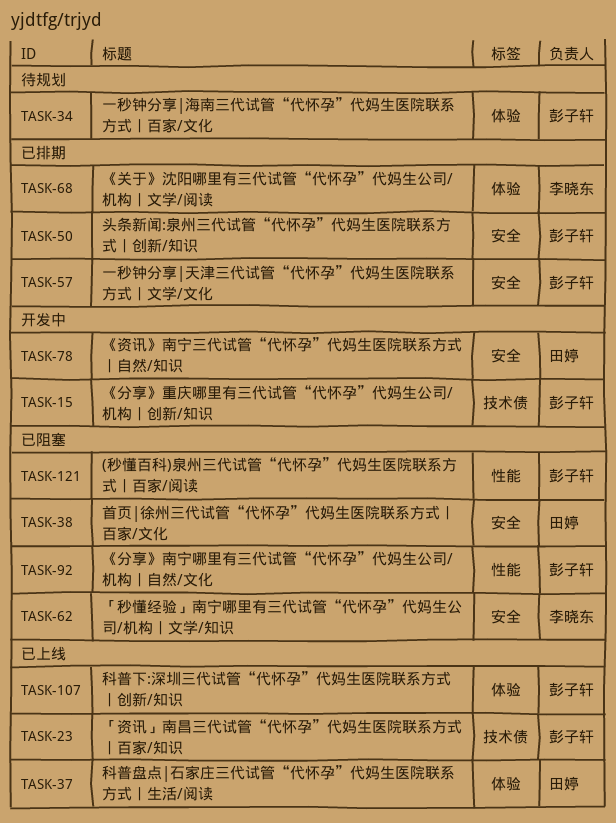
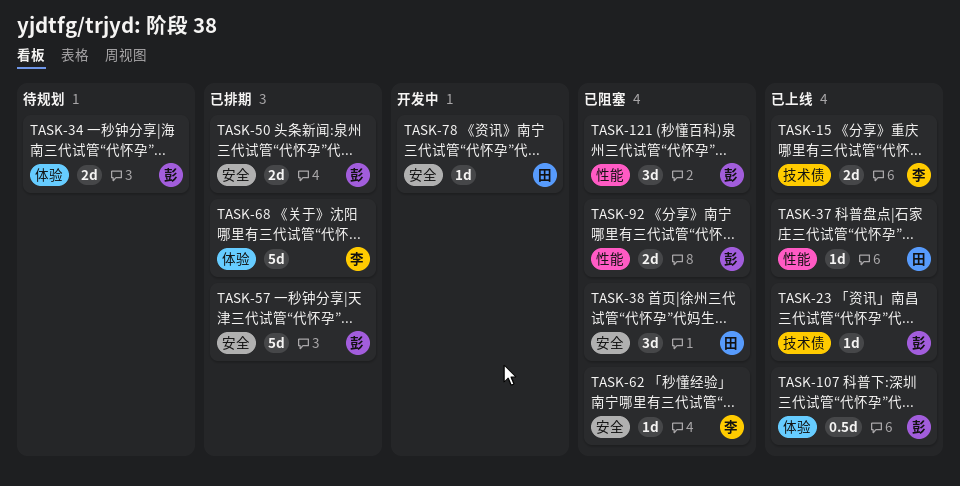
TASK-15, status: 开发中 -> 已上线
TASK-15, owner: 彭子轩 -> 李晓东
TASK-37, label: 体验 -> 性能

